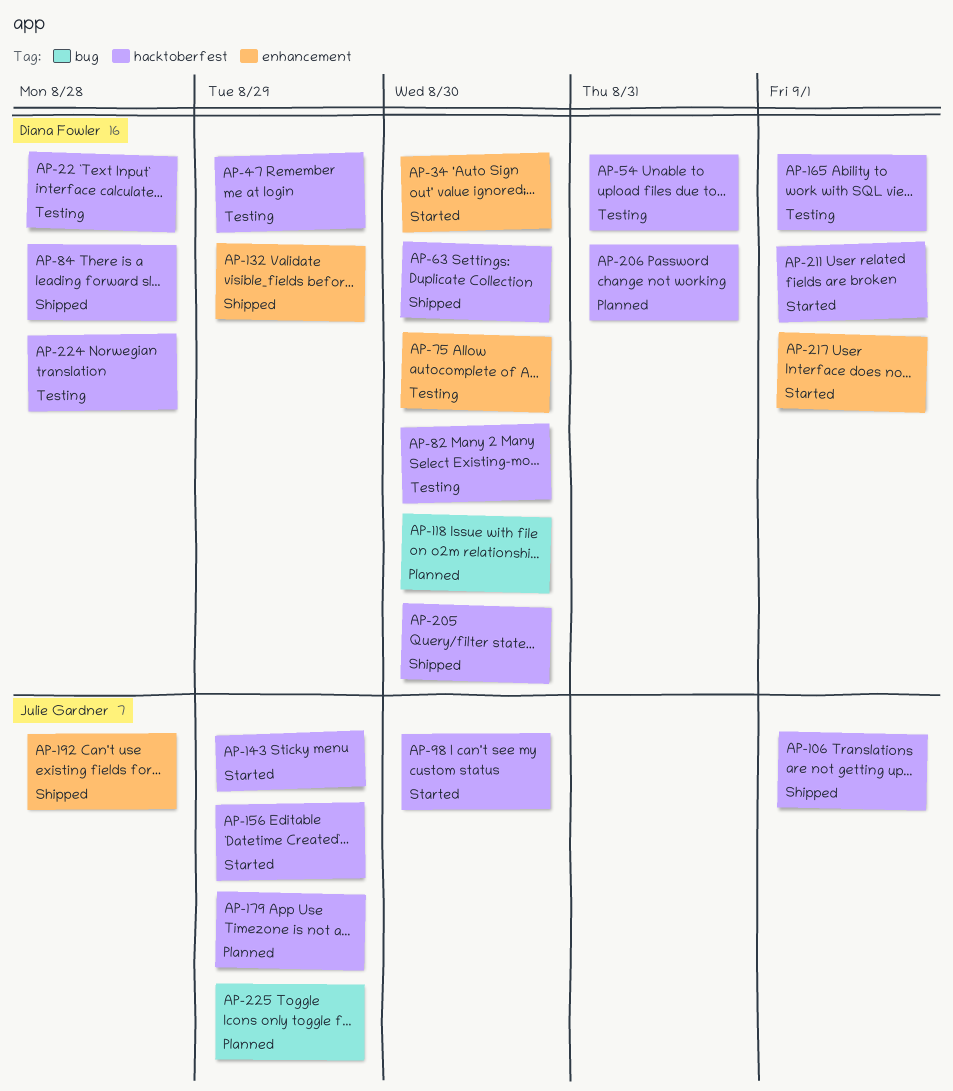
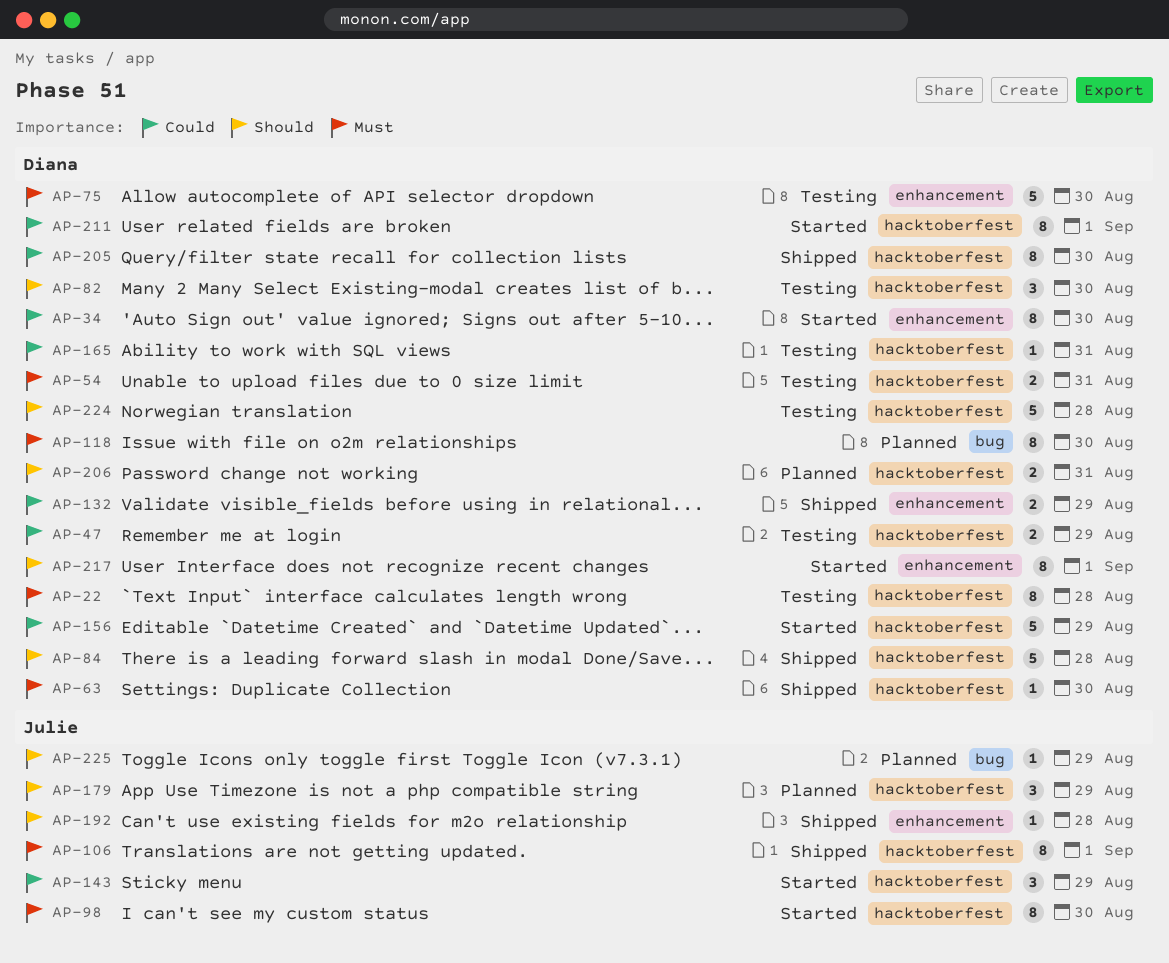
AP-156, owner: Julie Gardner -> Diana Fowler
AP-165, due: Sep 1 -> Aug 31

